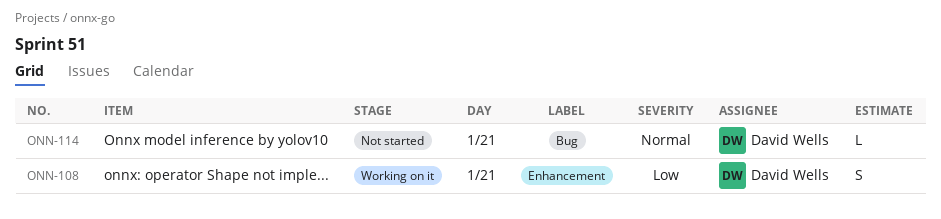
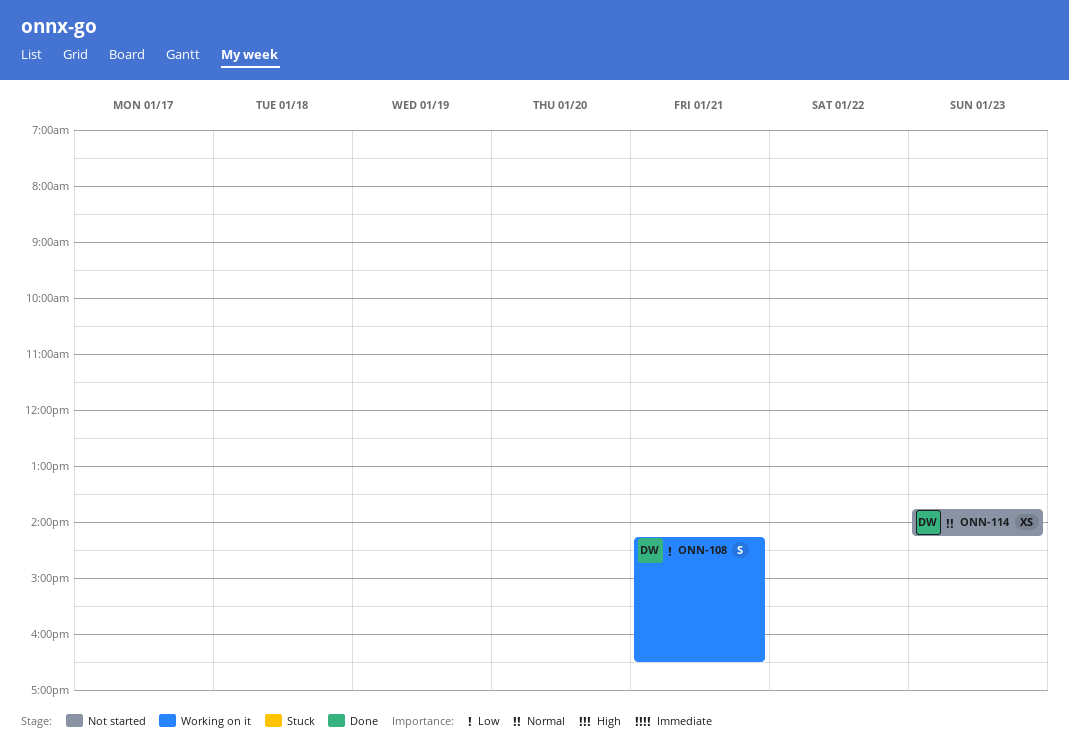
ONN-114, estimate: L -> XS
ONN-114, day: Jan 21 -> Jan 23

